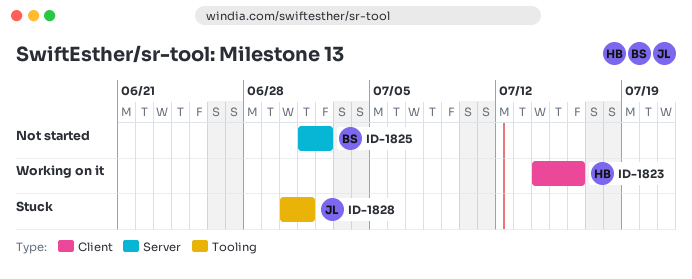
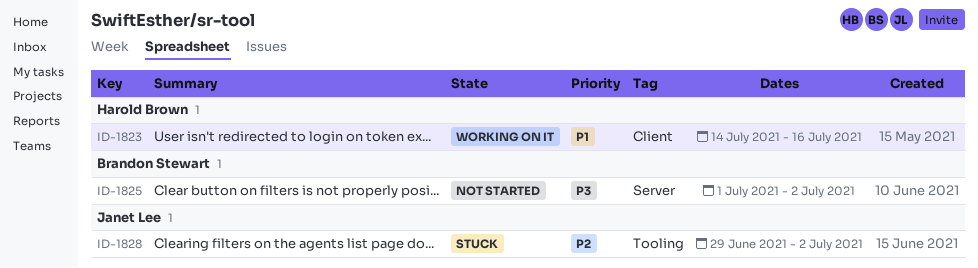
ID-1828, start: Jun 30 -> Jun 29
ID-1828, due: Jul 1 -> Jul 2

